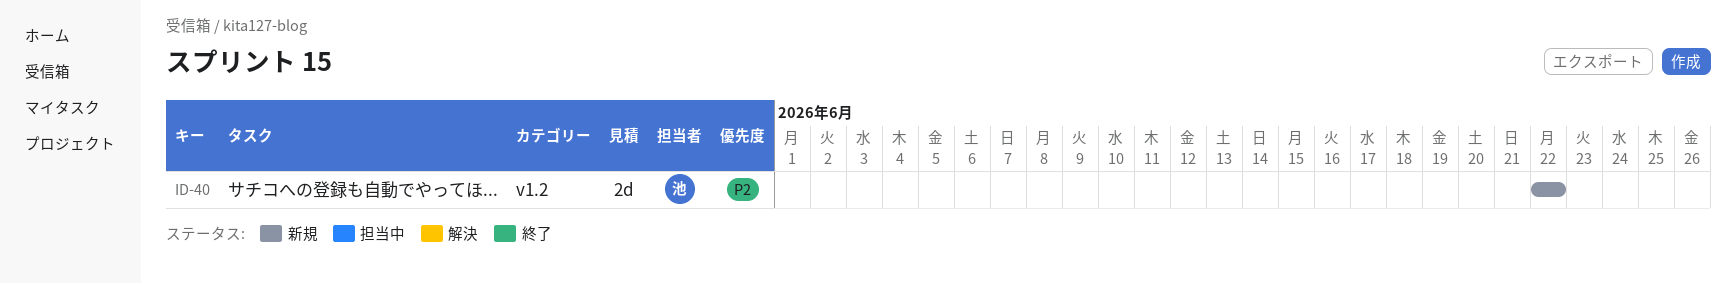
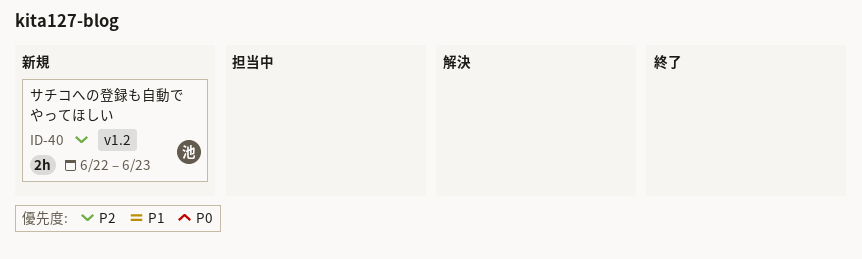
ID-40, estimate: 2d -> 2h
ID-40, due: Jun 22 -> Jun 23

